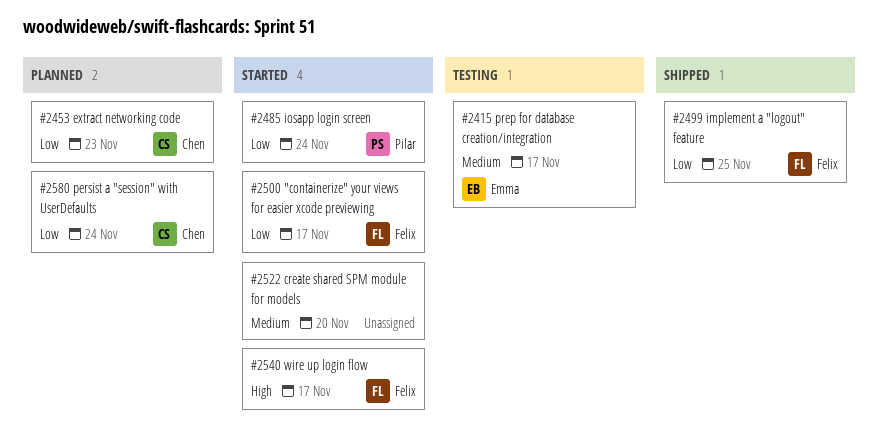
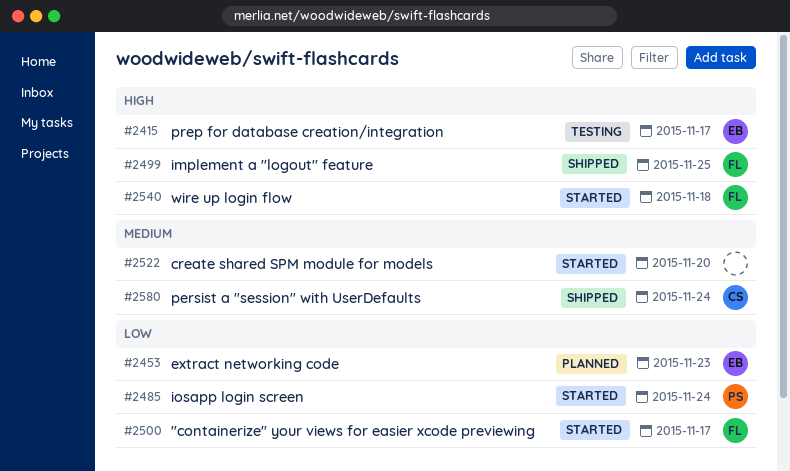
#2415, priority: Medium -> High
#2453, owner: Chen -> Emma
#2499, priority: Low -> High
#2540, due: Nov 17 -> Nov 18
#2580, status: Planned -> Shipped
#2580, priority: Low -> Medium

